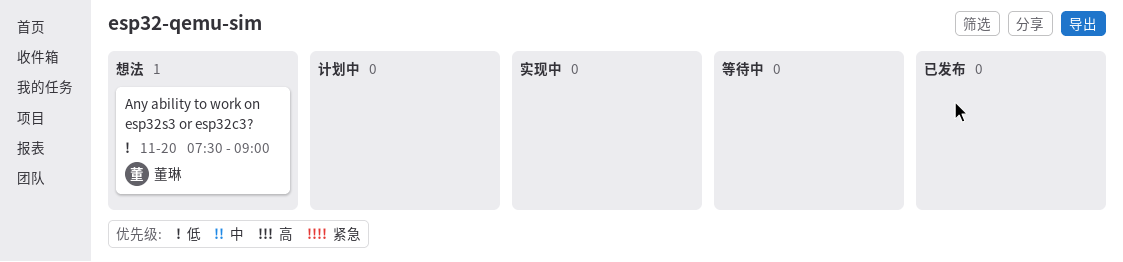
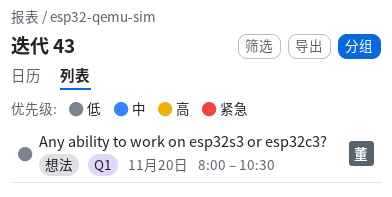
Any ability to work on esp32s3 or esp32c3?, begins: 07:30 -> 08:00
Any ability to work on esp32s3 or esp32c3?, ends: 09:00 -> 10:30

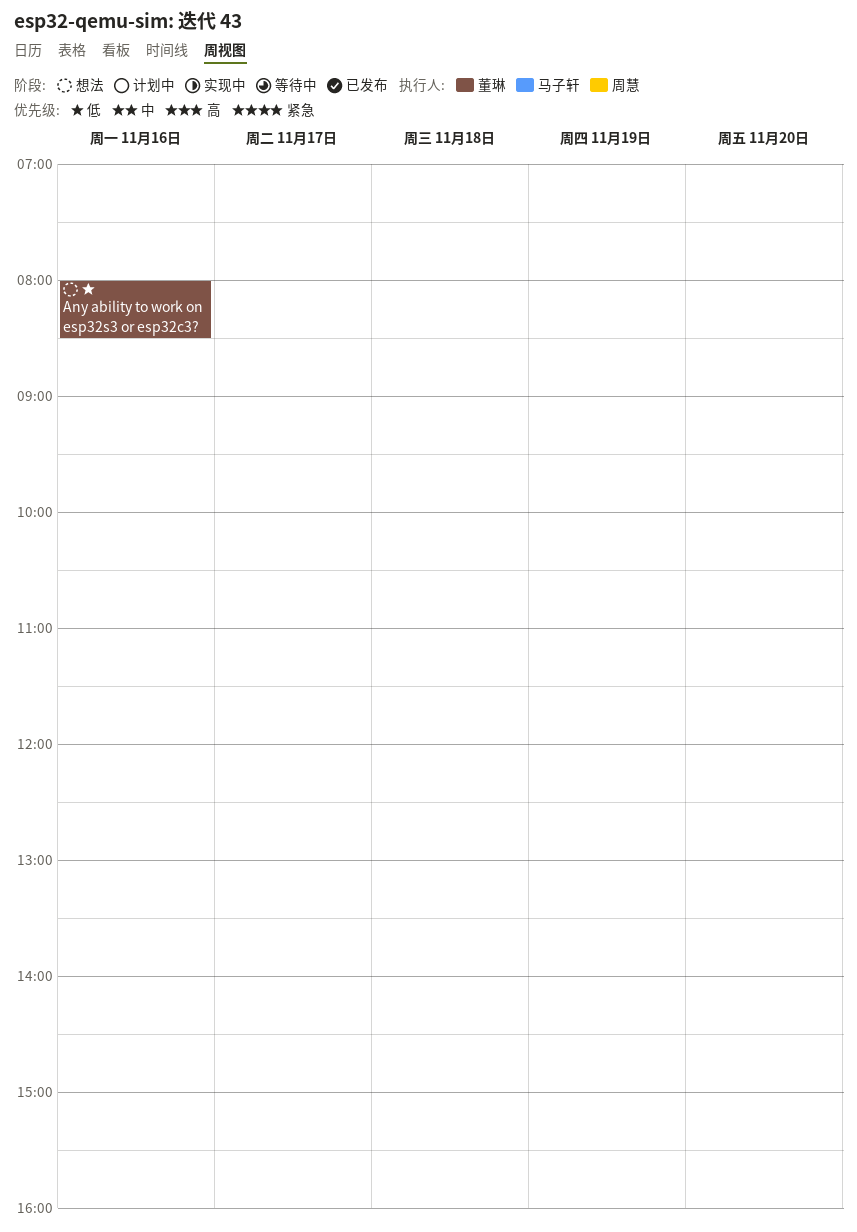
Any ability to work on esp32s3 or esp32c3?, day: Nov 20 -> Nov 16
Any ability to work on esp32s3 or esp32c3?, ends: 10:30 -> 08:30

